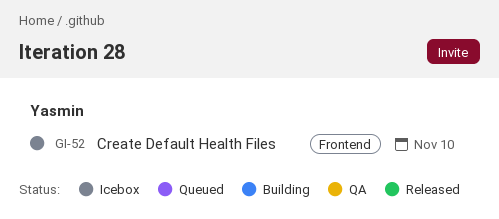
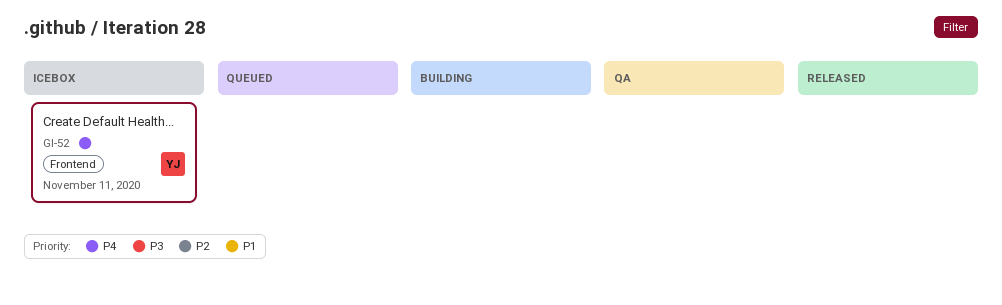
GI-52, due: Nov 10 -> Nov 11

